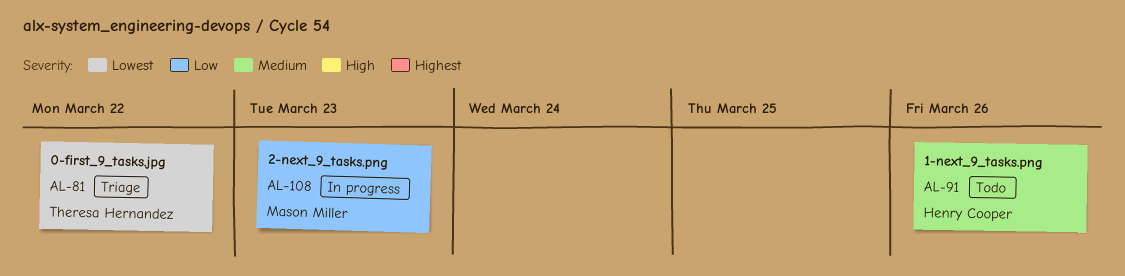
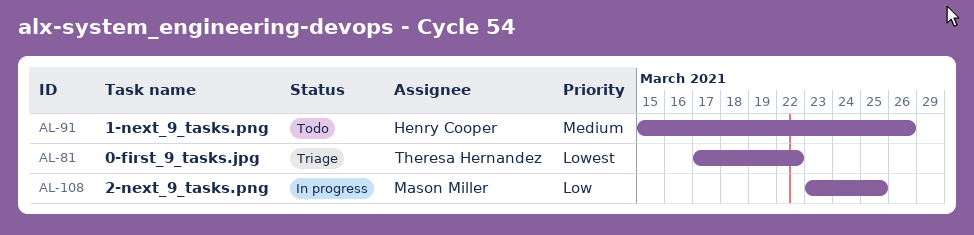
AL-108, due: Mar 23 -> Mar 25

